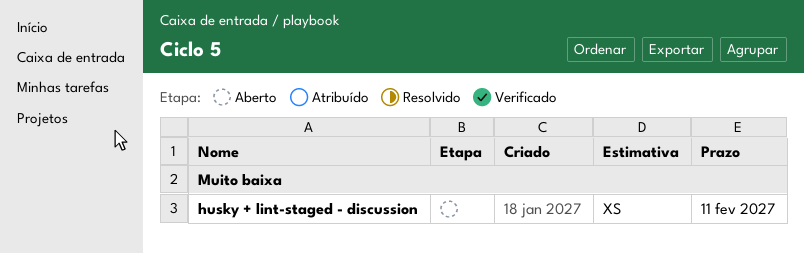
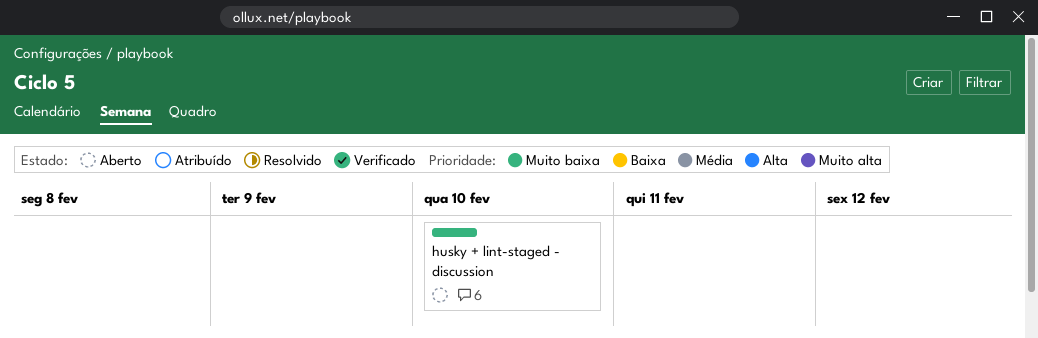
husky + lint-staged - discussion, due: Feb 11 -> Feb 10

